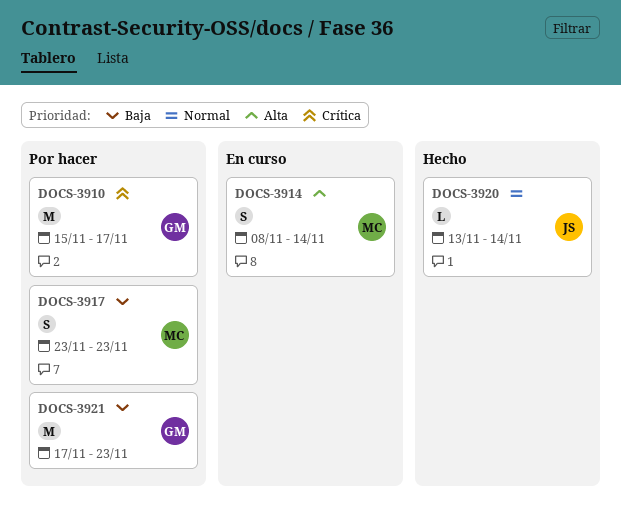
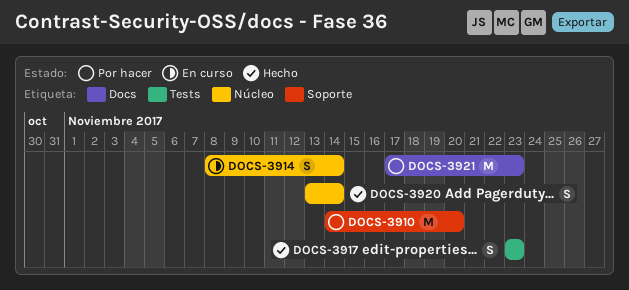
DOCS-3910, start: Nov 15 -> Nov 14
DOCS-3910, due: Nov 17 -> Nov 20
DOCS-3917, status: Por hacer -> Hecho
DOCS-3920, estimate: L -> S

